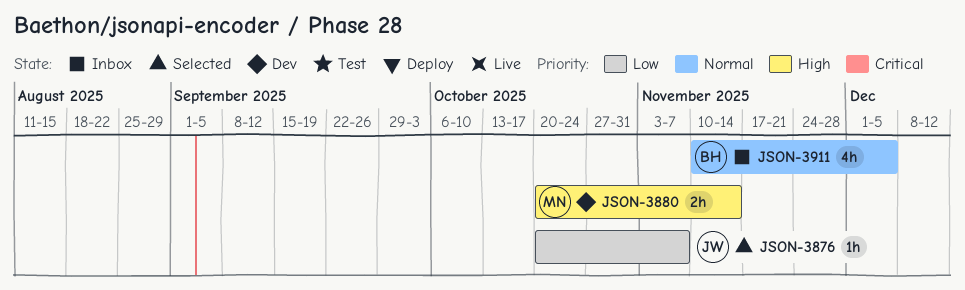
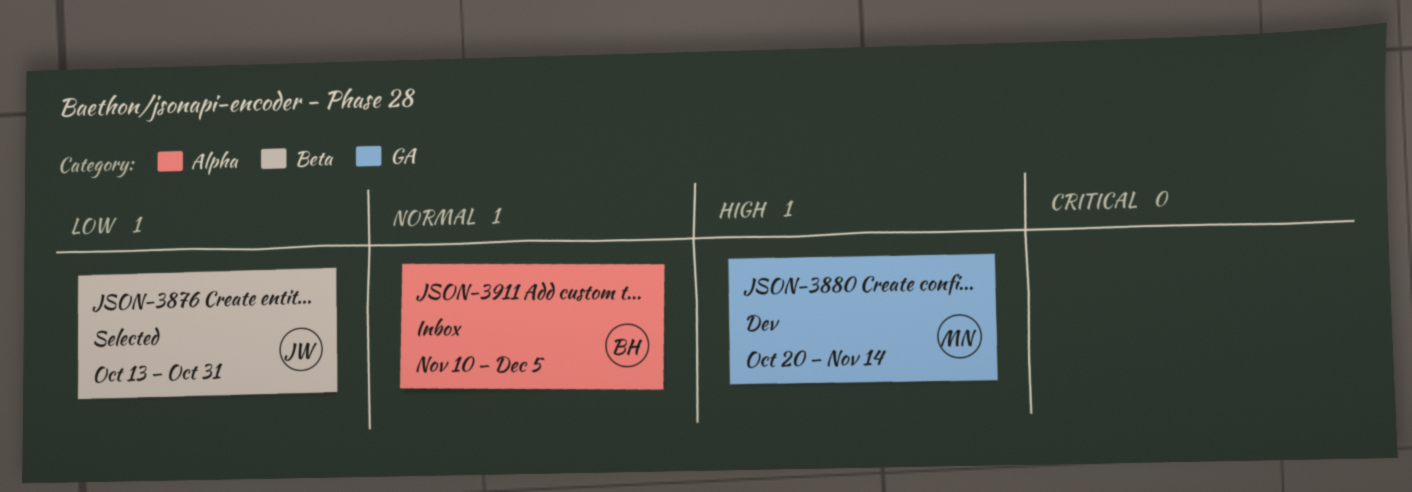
JSON-3876, start: Oct 20 -> Oct 13
JSON-3876, due: Nov 7 -> Oct 31

